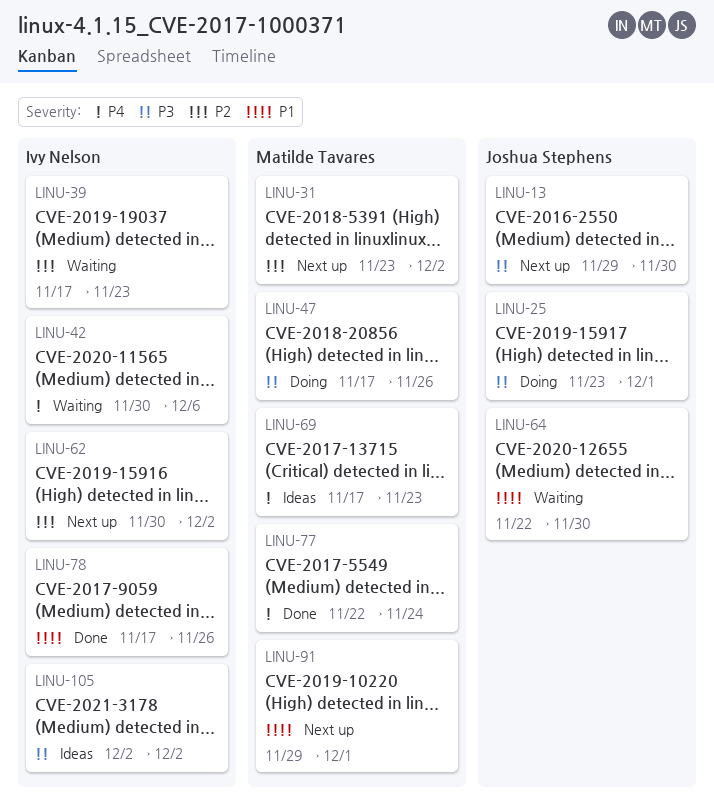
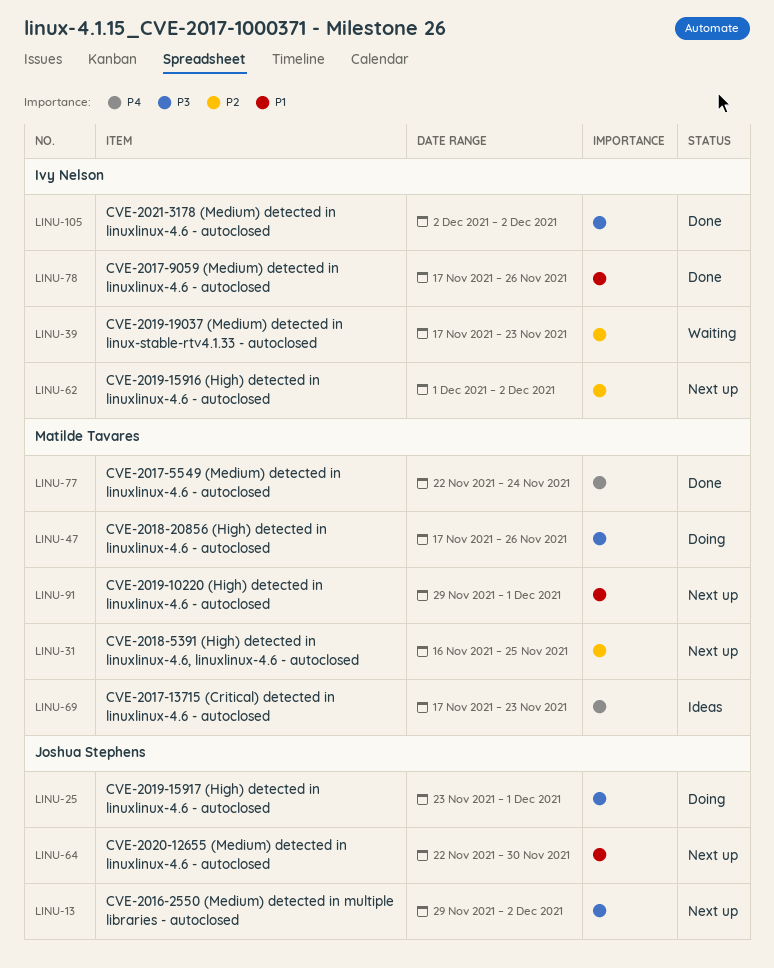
LINU-13, due: Nov 30 -> Dec 2
LINU-31, start: Nov 23 -> Nov 16
LINU-31, due: Dec 2 -> Nov 25
LINU-42: present -> none
LINU-62, start: Nov 30 -> Dec 1
LINU-64, status: Waiting -> Next up
LINU-105, status: Ideas -> Done

